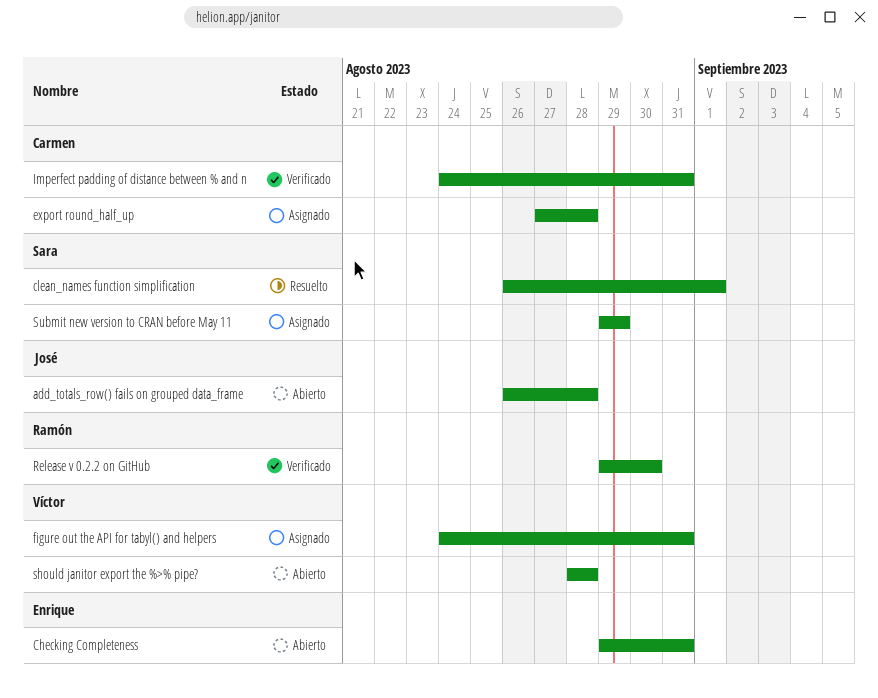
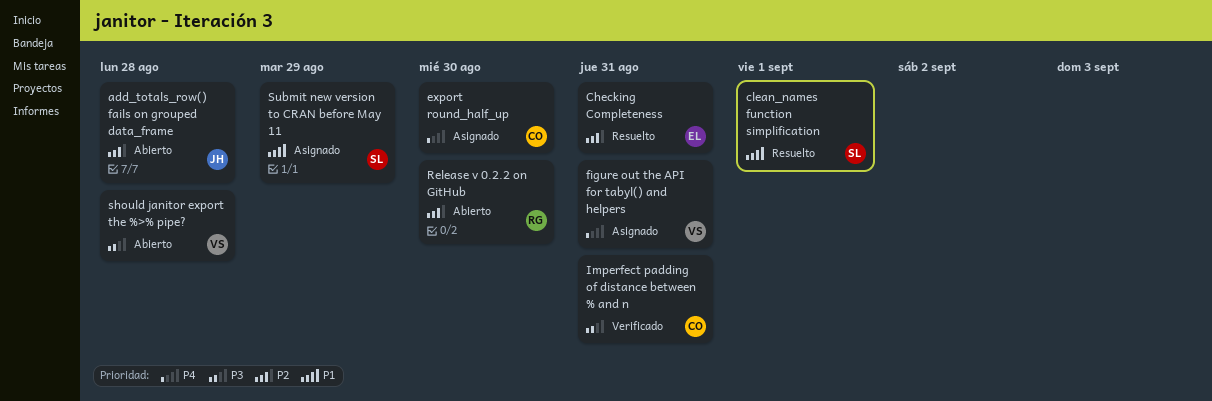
Checking Completeness, status: Abierto -> Resuelto
export round_half_up, due: Aug 28 -> Aug 30
Release v 0.2.2 on GitHub, status: Verificado -> Abierto

